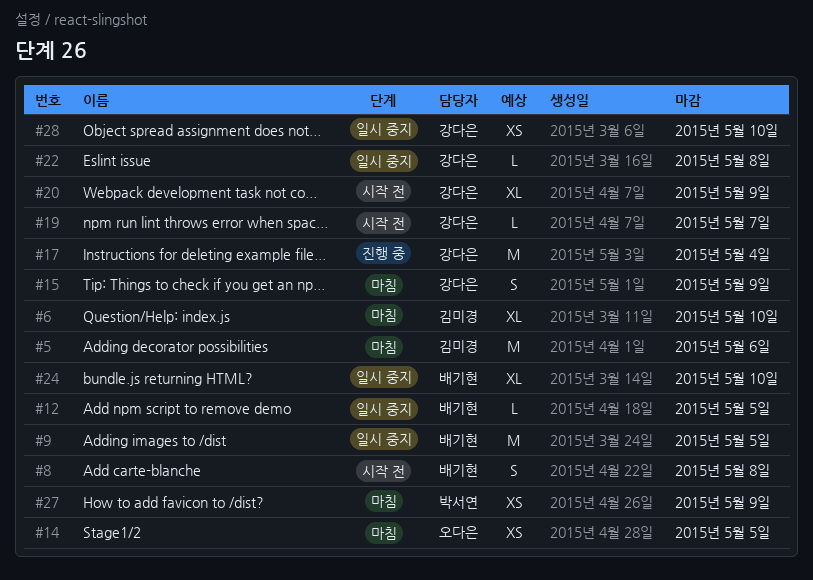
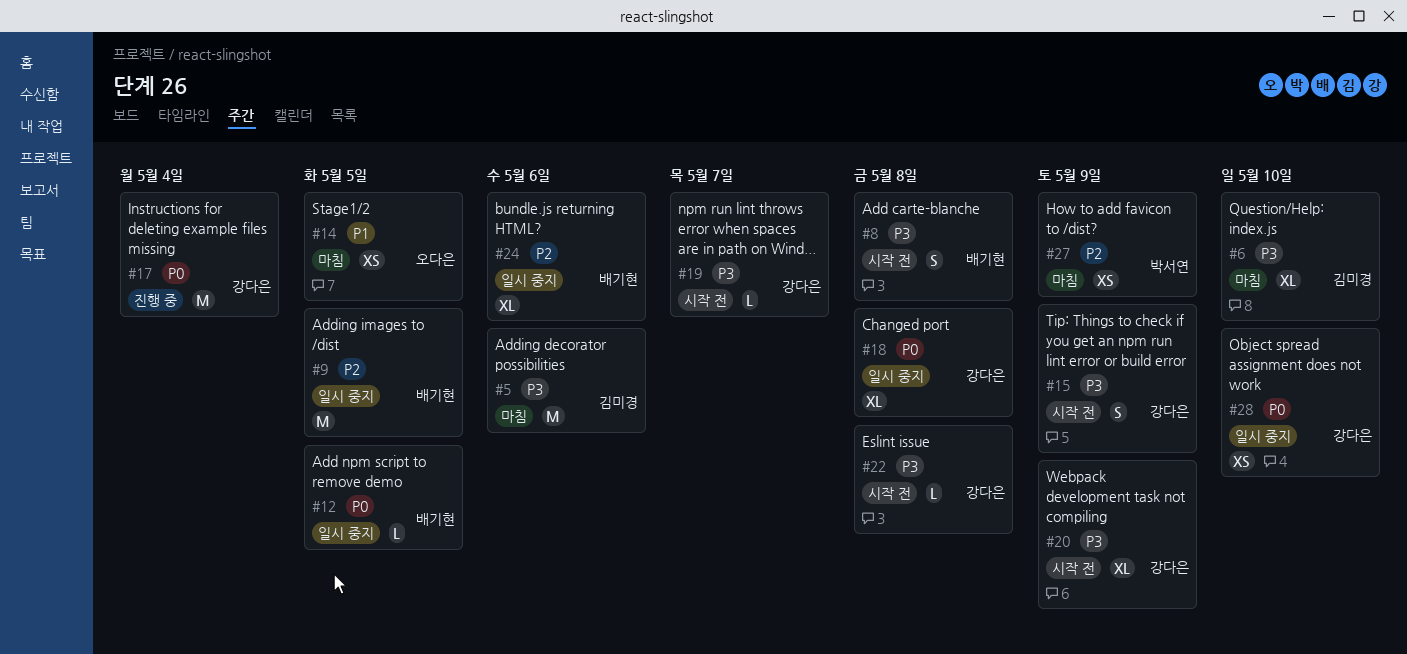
#15, status: 마침 -> 시작 전
#18: none -> present
#22, status: 일시 중지 -> 시작 전
#24, due: May 10 -> May 6

